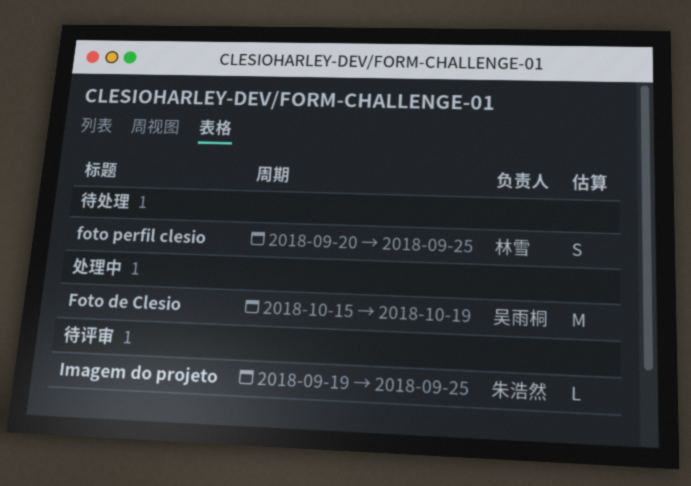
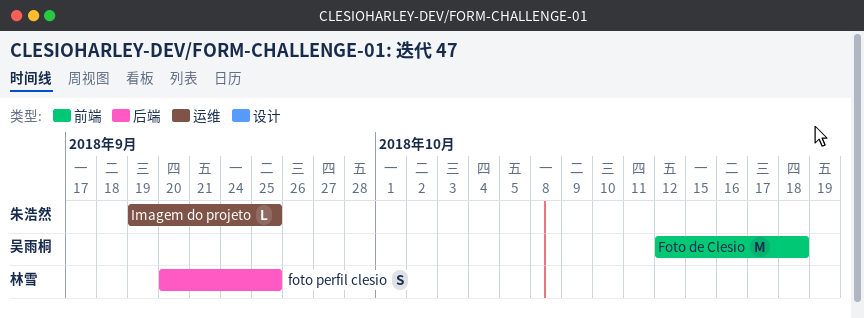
Foto de Clesio, start: Oct 15 -> Oct 12
Foto de Clesio, due: Oct 19 -> Oct 18

